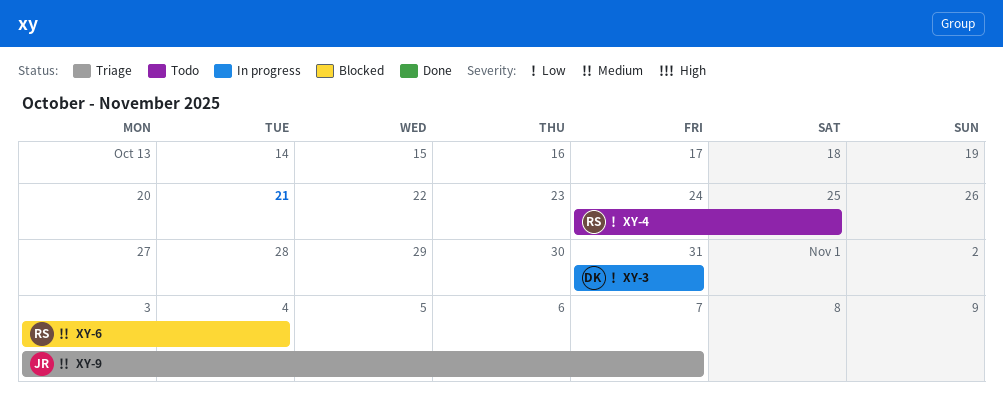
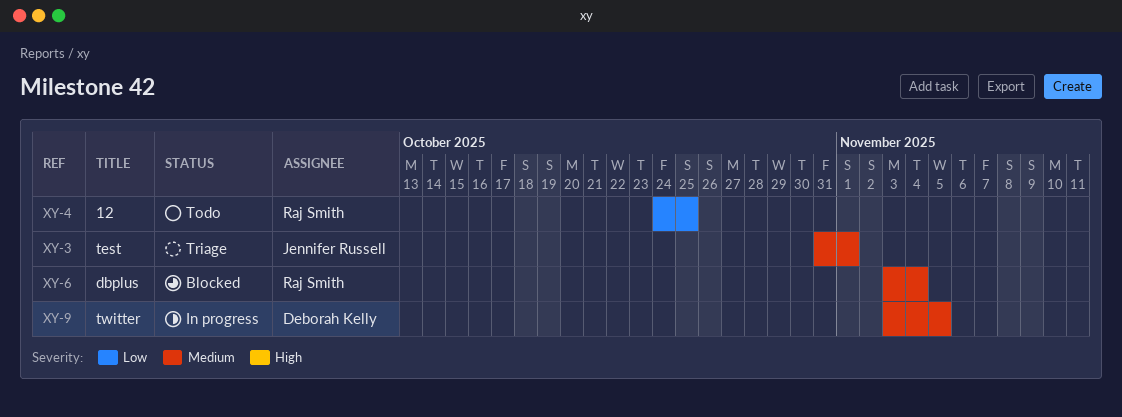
XY-3, status: In progress -> Triage
XY-3, owner: Deborah Kelly -> Jennifer Russell
XY-3, priority: Low -> Medium
XY-3, due: Oct 31 -> Nov 1
XY-9, status: Triage -> In progress
XY-9, owner: Jennifer Russell -> Deborah Kelly
XY-9, due: Nov 7 -> Nov 5

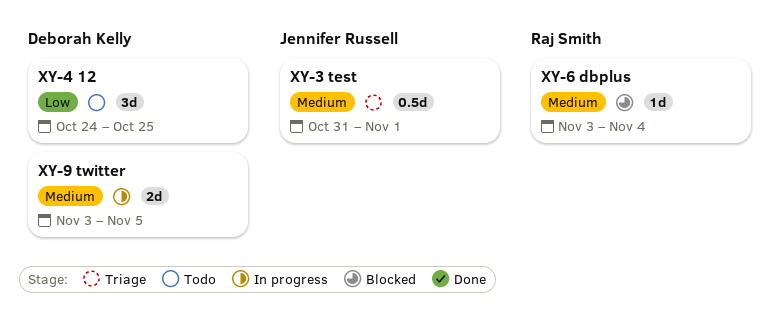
XY-4, owner: Raj Smith -> Deborah Kelly

